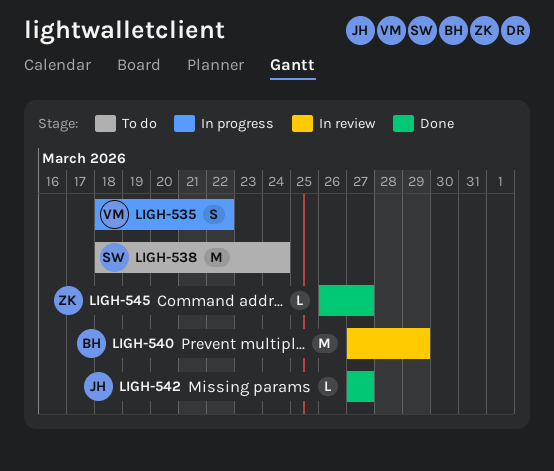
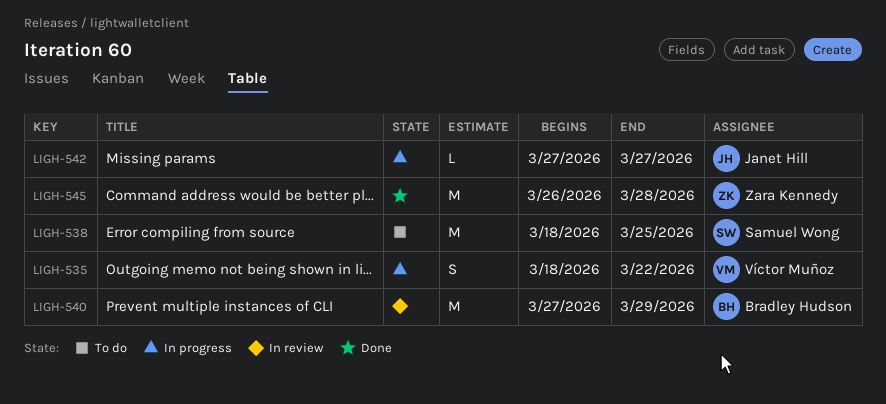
LIGH-538, due: Mar 24 -> Mar 25
LIGH-542, status: Done -> In progress
LIGH-545, estimate: L -> M
LIGH-545, due: Mar 27 -> Mar 28

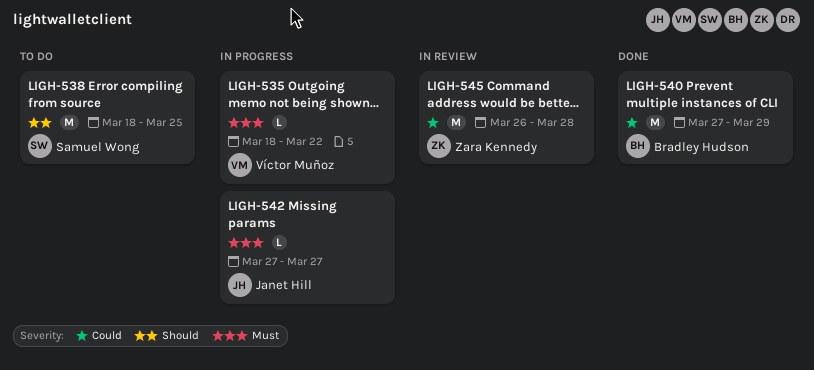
LIGH-535, estimate: S -> L
LIGH-540, status: In review -> Done
LIGH-545, status: Done -> In review

